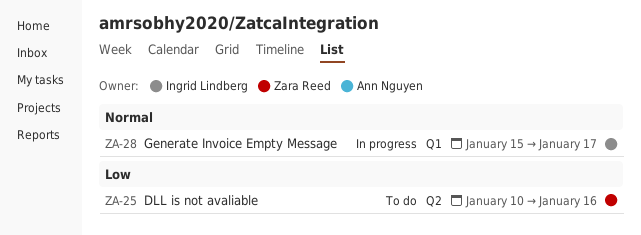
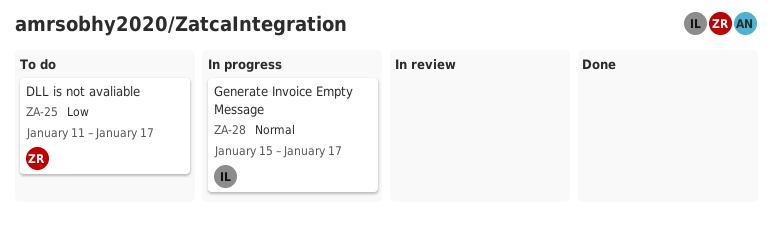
ZA-25, start: Jan 10 -> Jan 11
ZA-25, due: Jan 16 -> Jan 17

